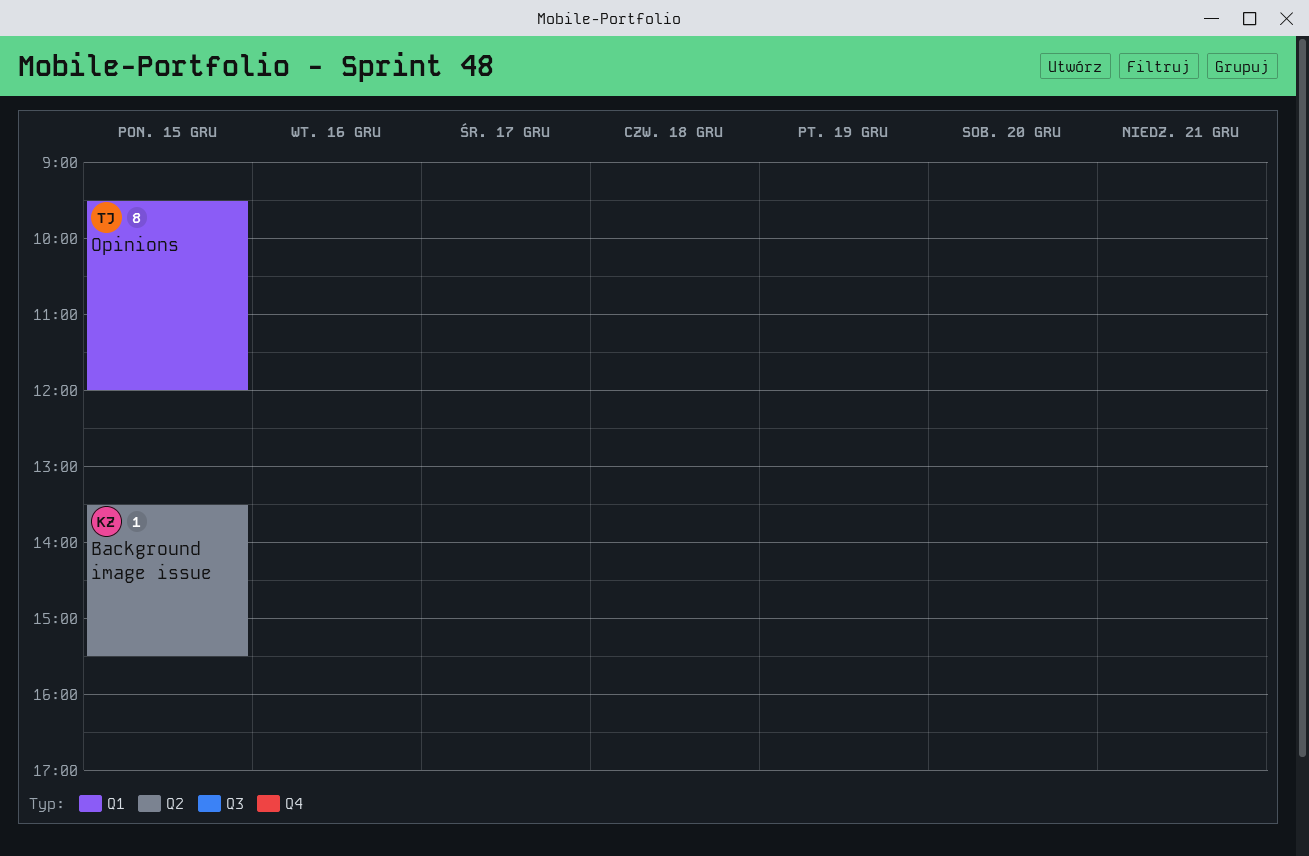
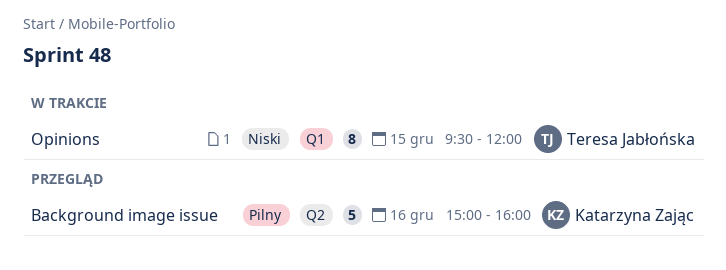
Background image issue, estimate: 1 -> 5
Background image issue, day: Dec 15 -> Dec 16
Background image issue, begins: 13:30 -> 15:00
Background image issue, ends: 15:30 -> 16:00

